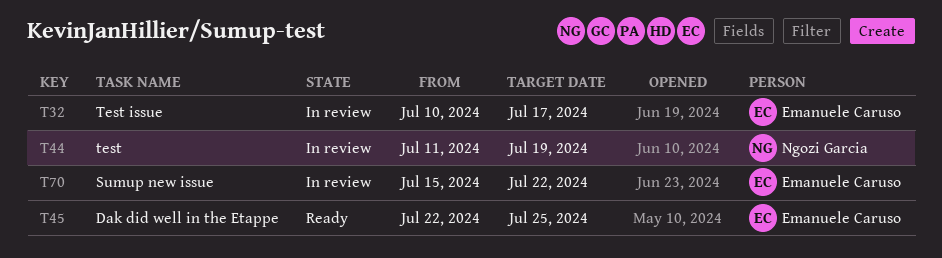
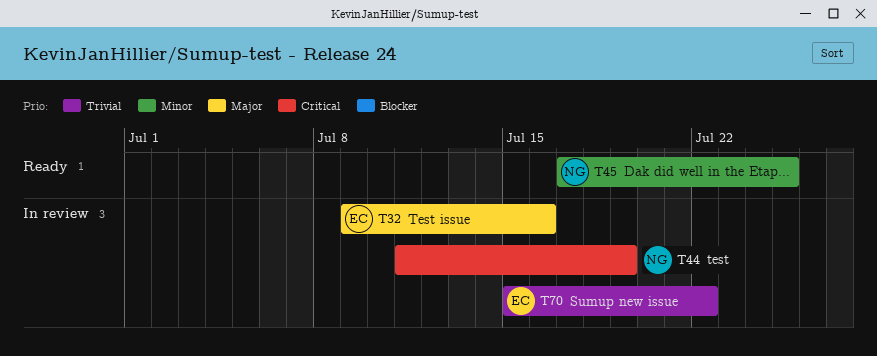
T32, start: Jul 10 -> Jul 9
T32, due: Jul 17 -> Jul 16
T45, owner: Emanuele Caruso -> Ngozi Garcia
T45, start: Jul 22 -> Jul 17

